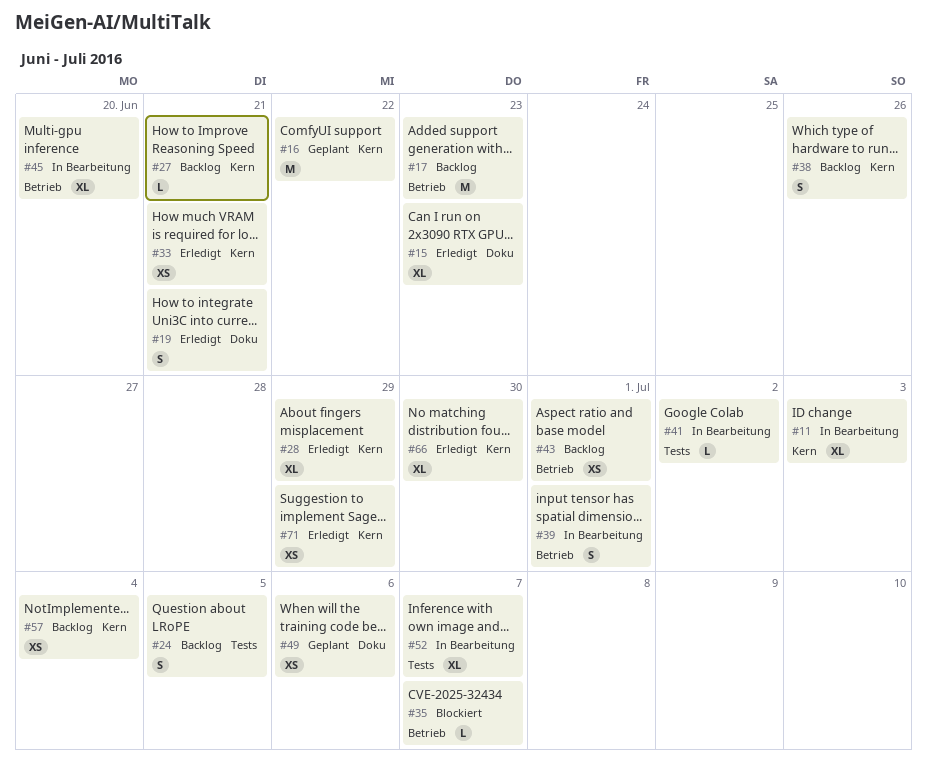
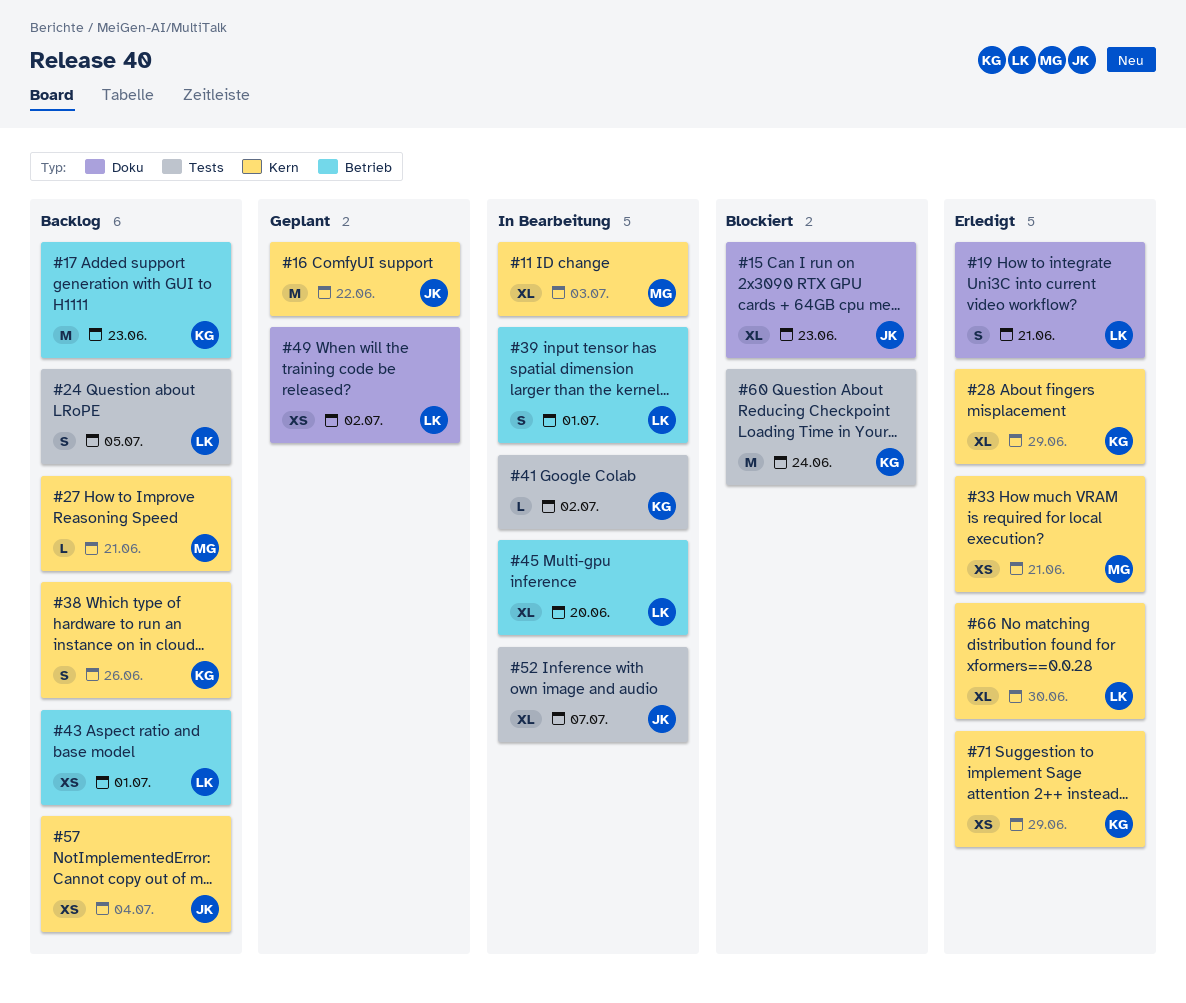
#15, status: Erledigt -> Blockiert
#35: present -> none
#49, due: Jul 6 -> Jul 2
#60: none -> present

